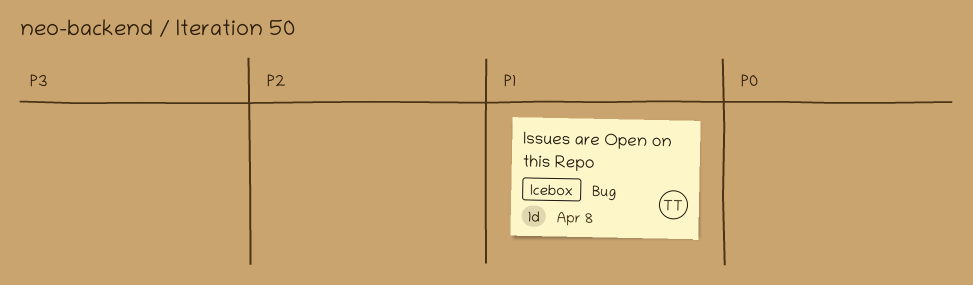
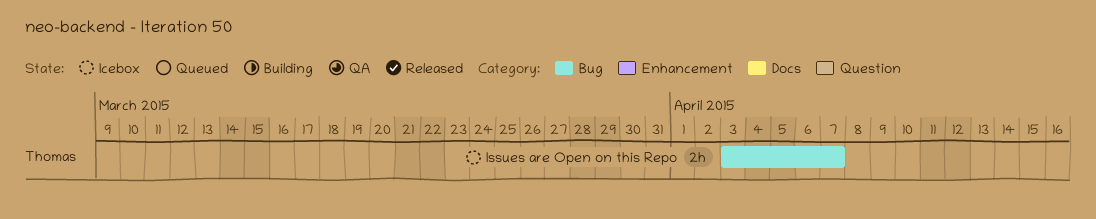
Issues are Open on this Repo, estimate: 1d -> 2h
Issues are Open on this Repo, due: Apr 8 -> Apr 7

